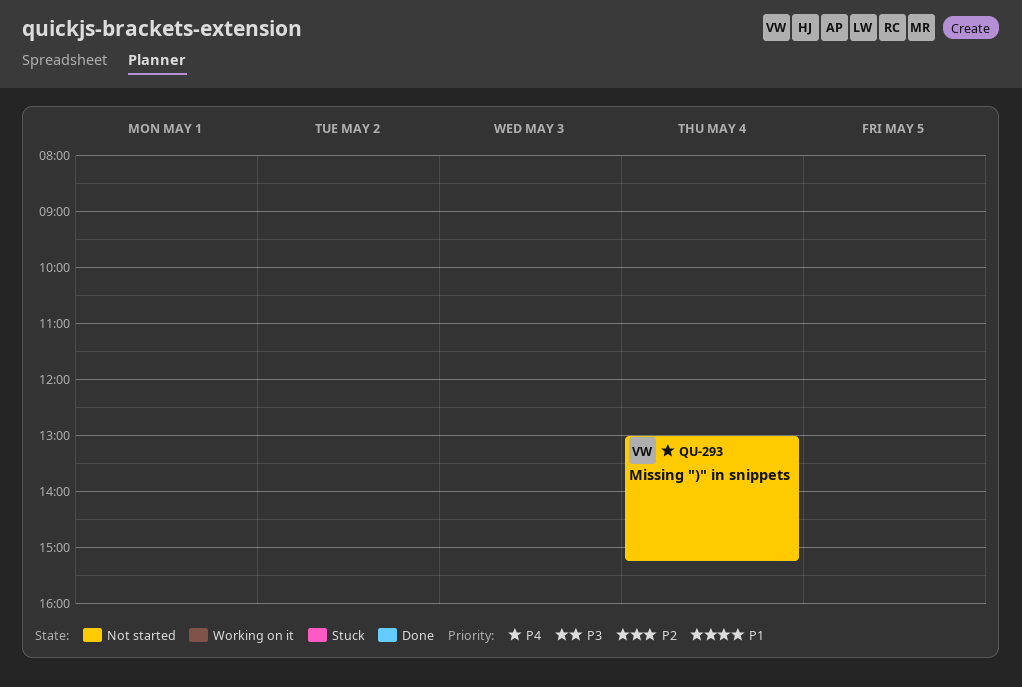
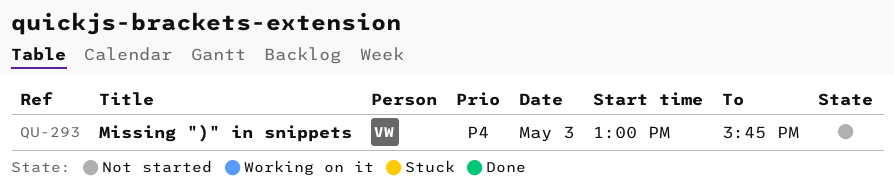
QU-293, day: May 4 -> May 3
QU-293, ends: 15:15 -> 15:45

